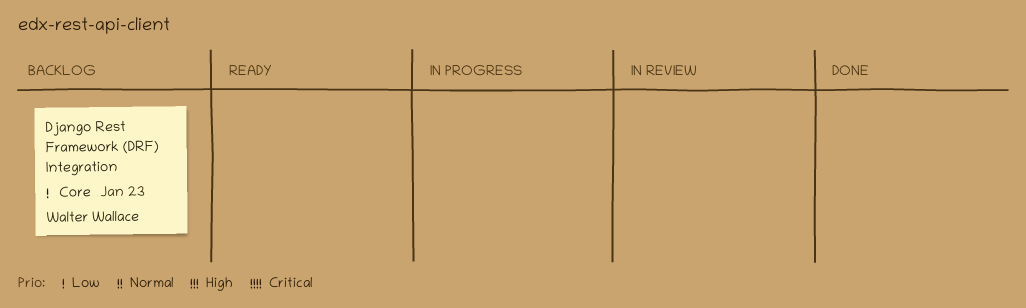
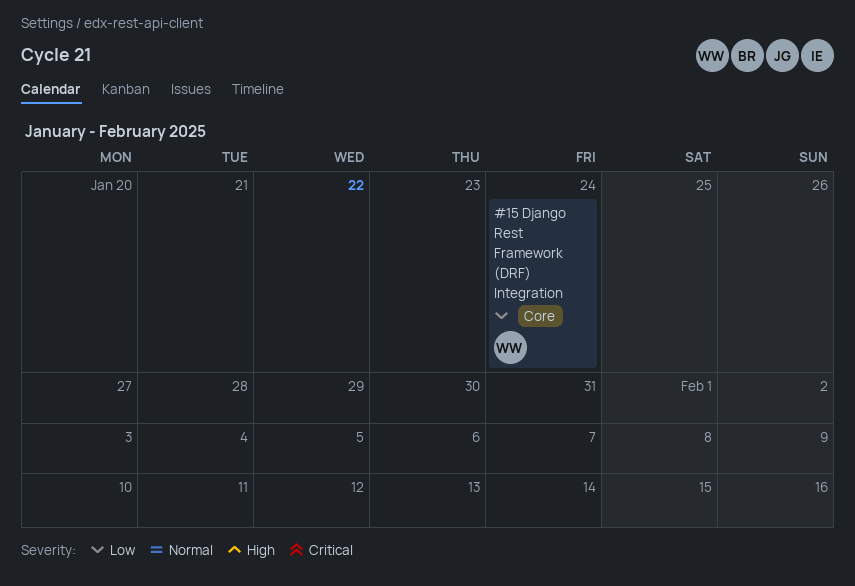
Django Rest Framework (DRF) Integration, due: Jan 23 -> Jan 24

